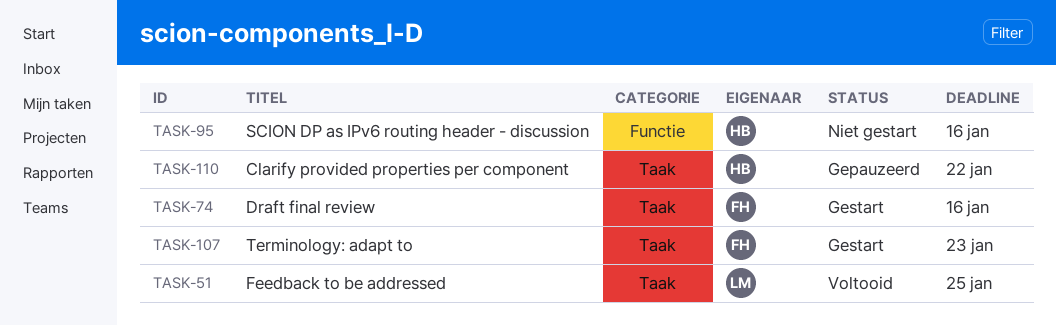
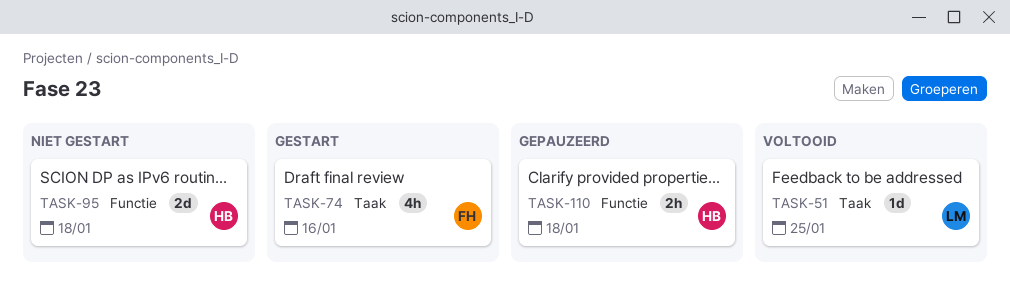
TASK-95, due: Jan 16 -> Jan 18
TASK-107: present -> none
TASK-110, label: Taak -> Functie
TASK-110, due: Jan 22 -> Jan 18

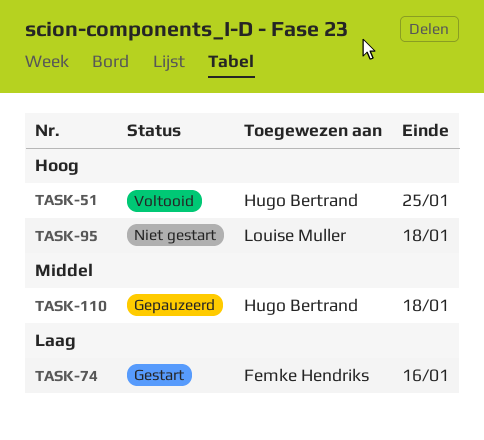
TASK-51, owner: Louise Muller -> Hugo Bertrand
TASK-95, owner: Hugo Bertrand -> Louise Muller

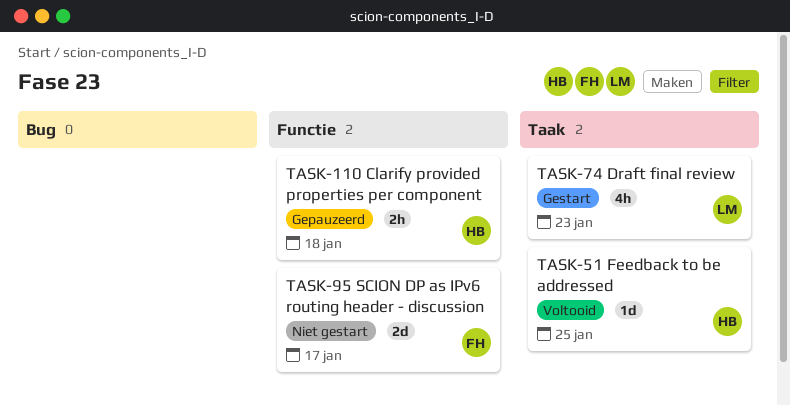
TASK-74, owner: Femke Hendriks -> Louise Muller
TASK-74, due: Jan 16 -> Jan 23
TASK-95, owner: Louise Muller -> Femke Hendriks
TASK-95, due: Jan 18 -> Jan 17

